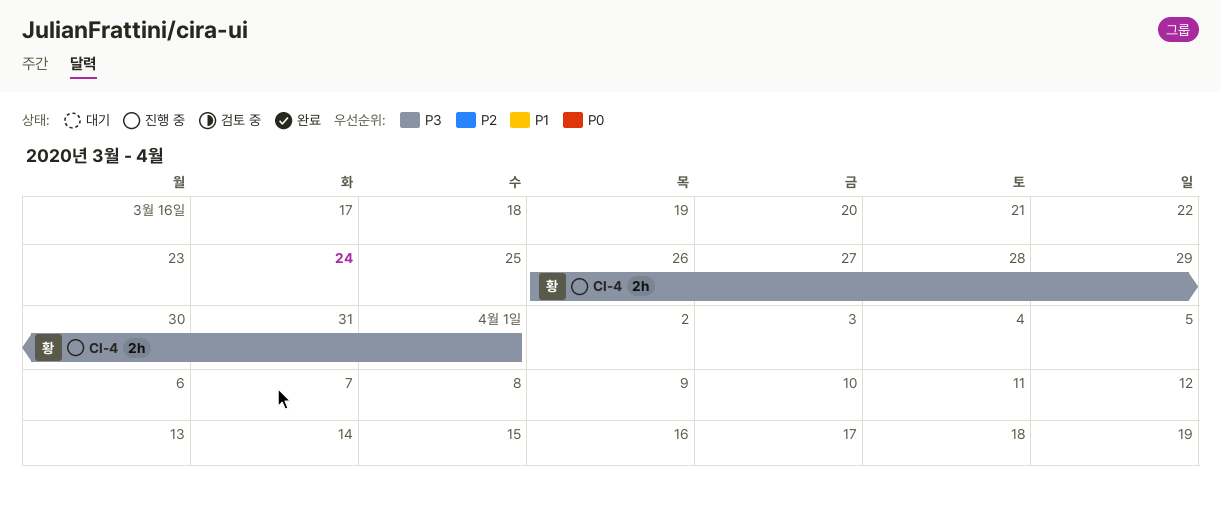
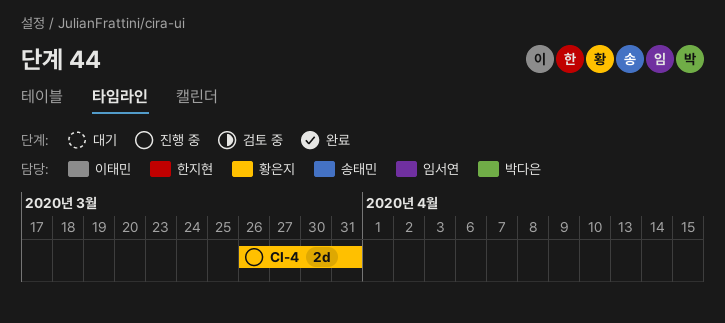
CI-4, estimate: 2h -> 2d
CI-4, due: Apr 1 -> Mar 31

